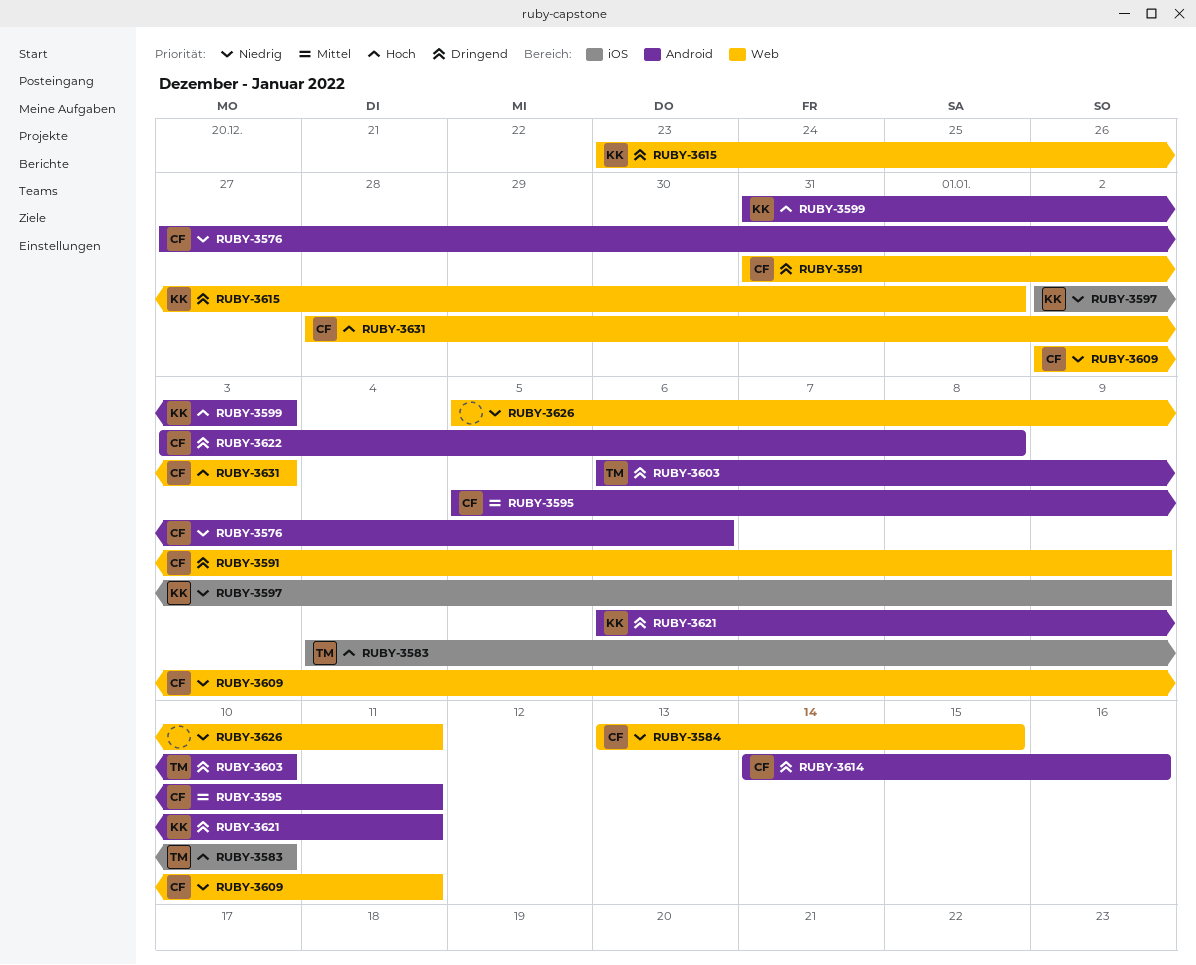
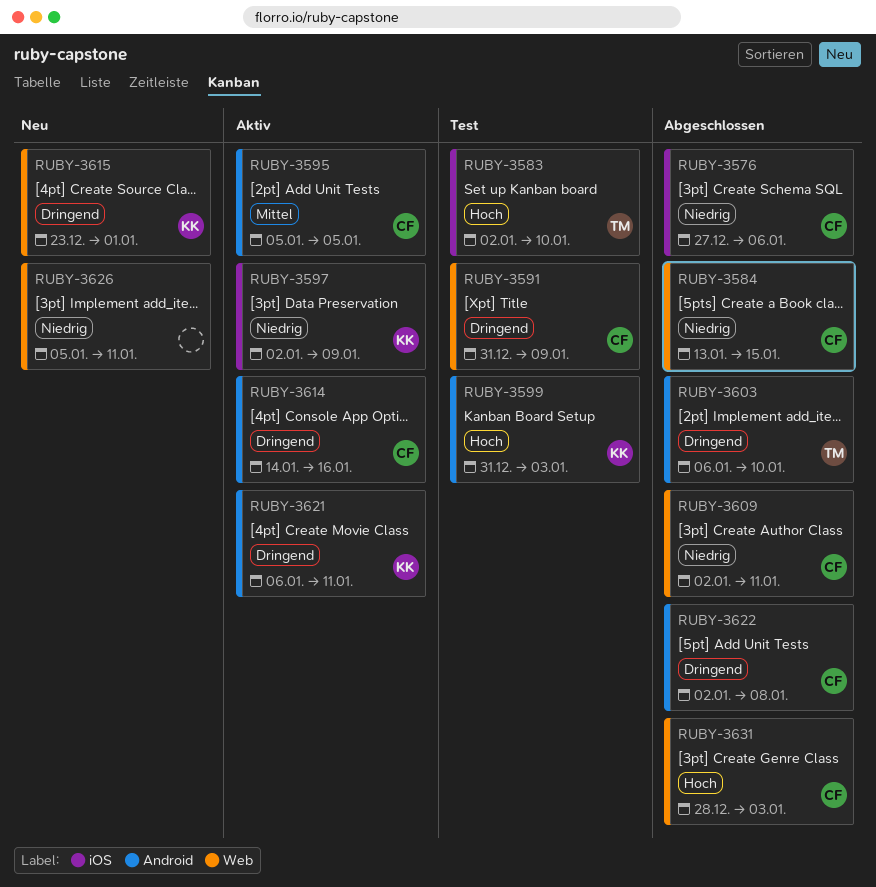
RUBY-3576, label: Android -> iOS
RUBY-3583, start: Jan 4 -> Jan 2
RUBY-3595, due: Jan 11 -> Jan 5
RUBY-3622, start: Jan 3 -> Jan 2

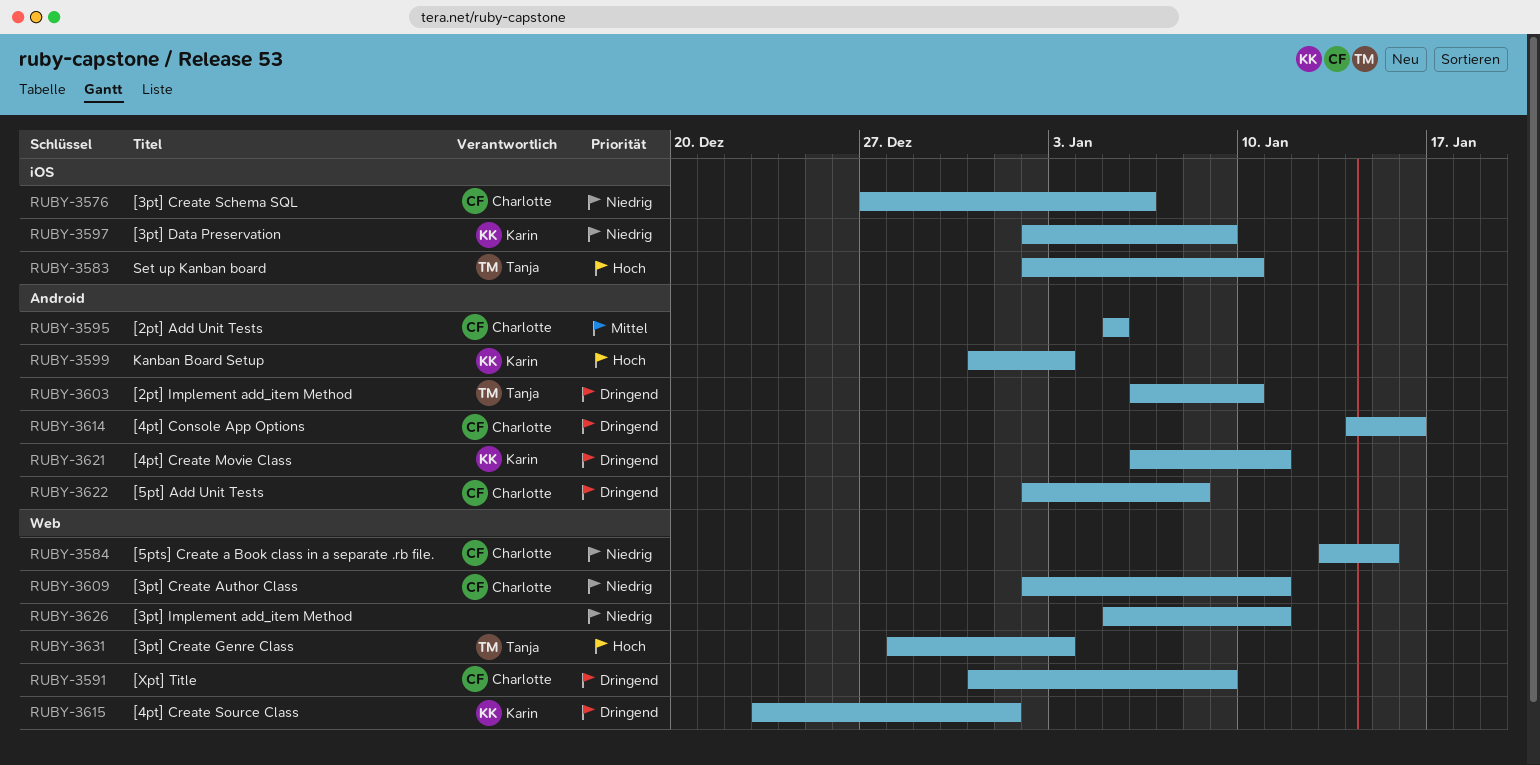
RUBY-3631, owner: Charlotte -> Tanja

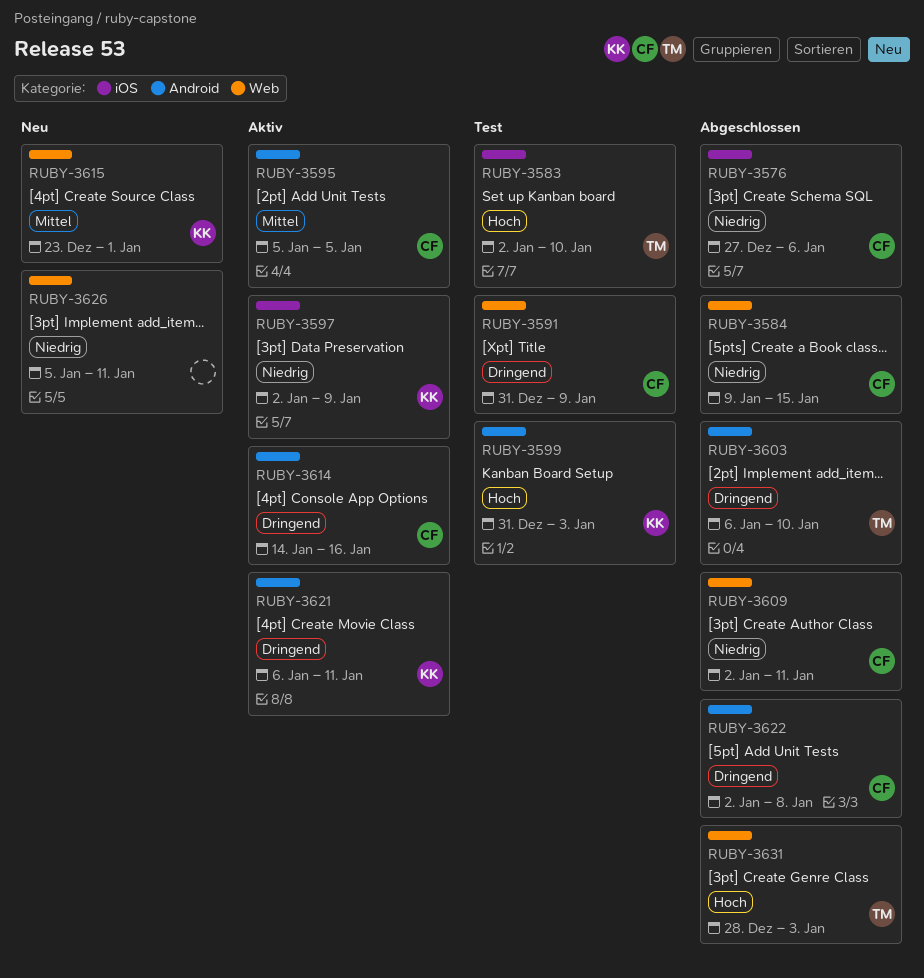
RUBY-3584, start: Jan 13 -> Jan 9
RUBY-3615, priority: Dringend -> Mittel

